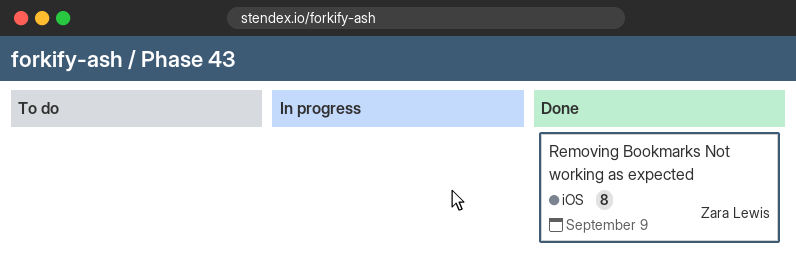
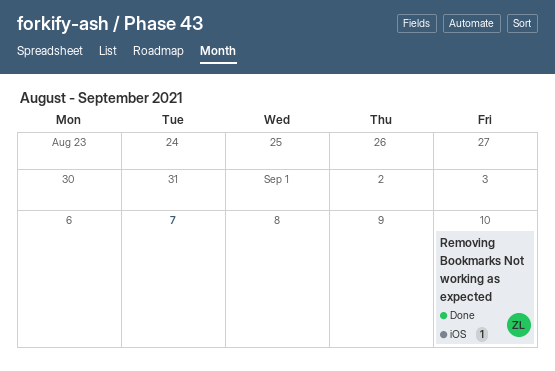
Removing Bookmarks Not working as expected, estimate: 8 -> 1
Removing Bookmarks Not working as expected, due: Sep 9 -> Sep 10

